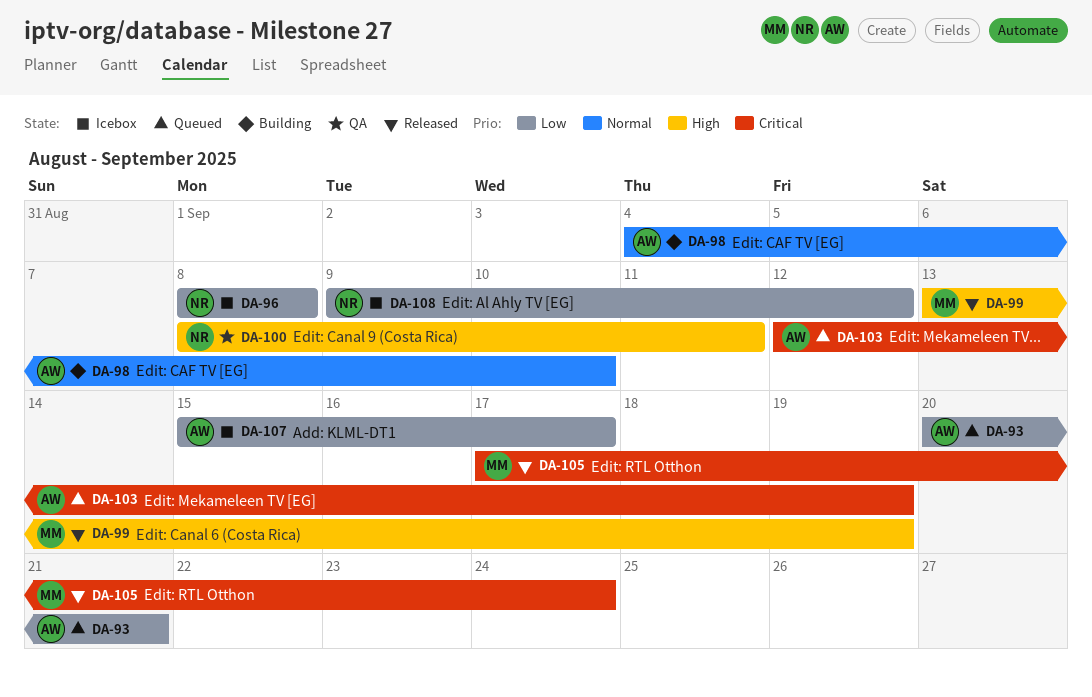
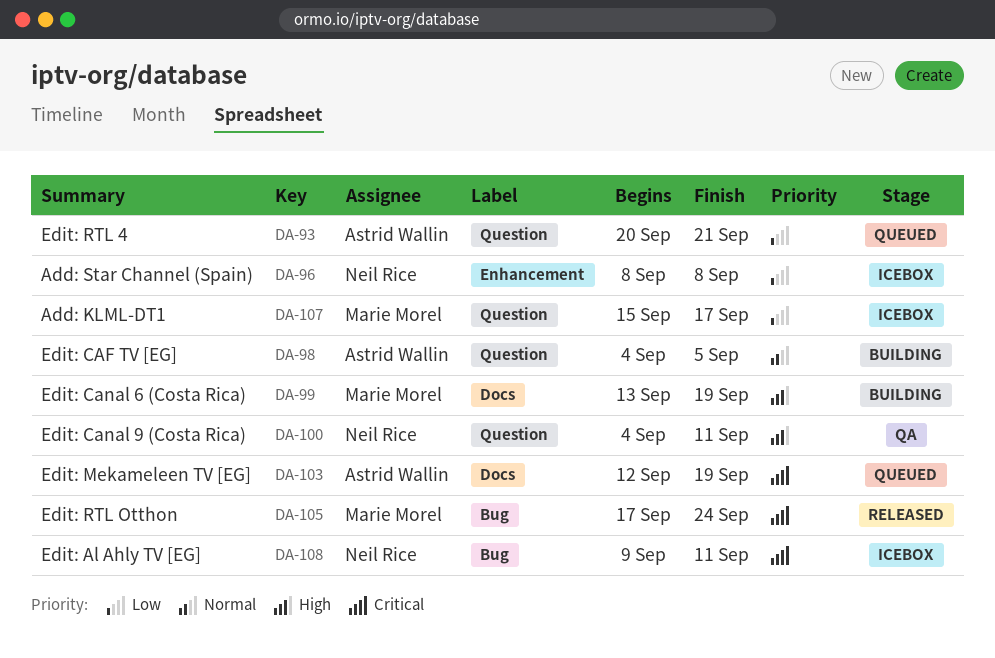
DA-98, due: Sep 10 -> Sep 5
DA-99, status: Released -> Building
DA-100, start: Sep 8 -> Sep 4
DA-107, owner: Astrid Wallin -> Marie Morel
DA-108, priority: Low -> Critical
DA-108, due: Sep 12 -> Sep 11

